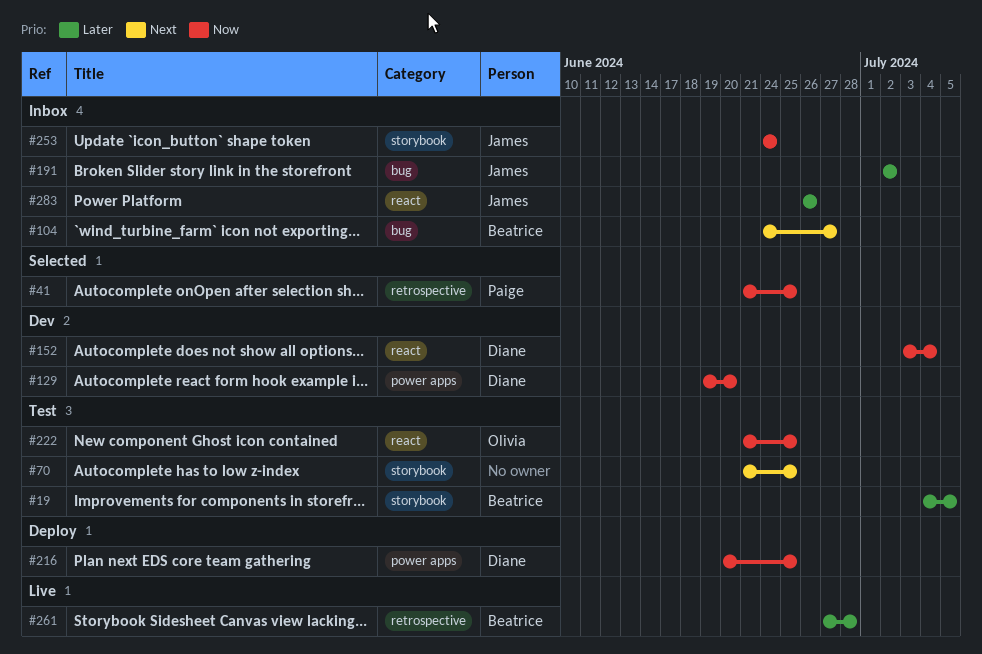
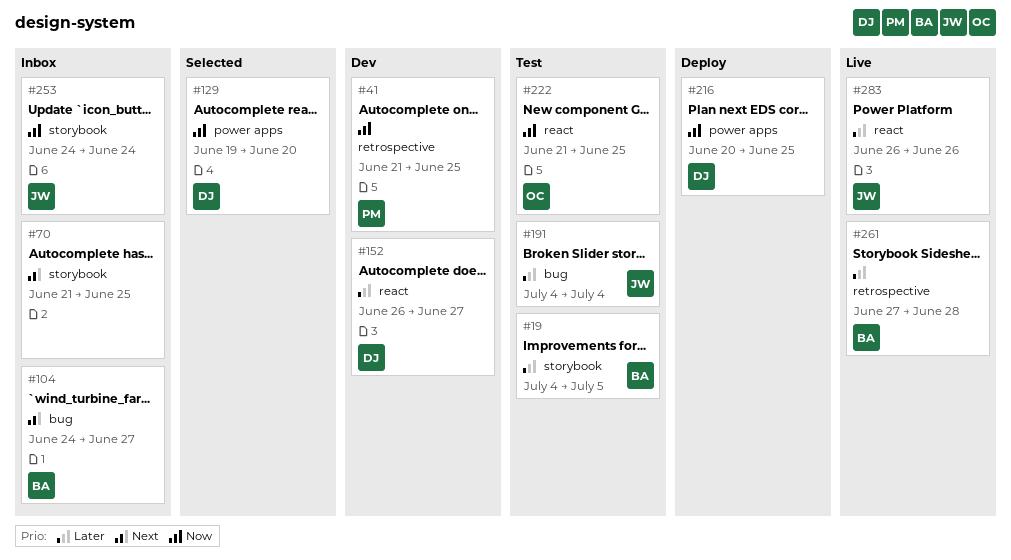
#41, status: Selected -> Dev
#70, status: Test -> Inbox
#129, status: Dev -> Selected
#152, priority: Now -> Later
#152, start: Jul 3 -> Jun 26
#152, due: Jul 4 -> Jun 27
#191, status: Inbox -> Test
#191, start: Jul 2 -> Jul 4
#191, due: Jul 2 -> Jul 4
#283, status: Inbox -> Live

